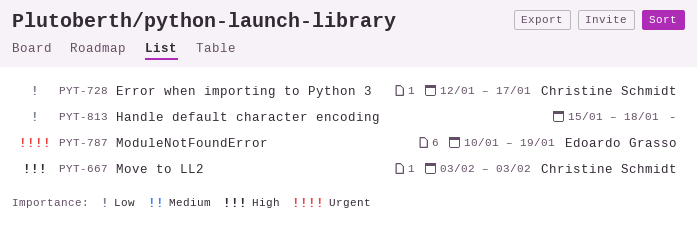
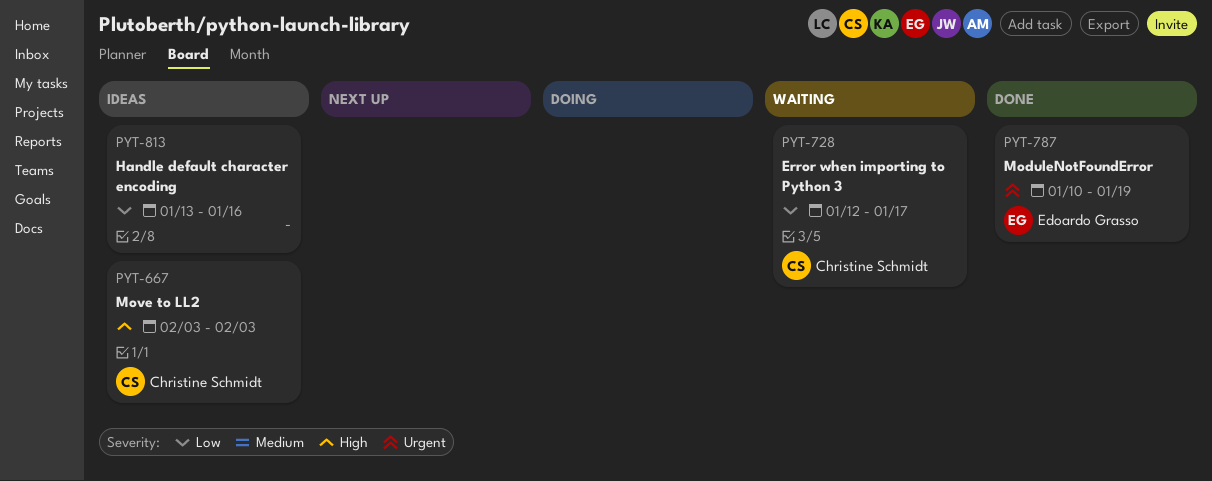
PYT-813, start: Jan 15 -> Jan 13
PYT-813, due: Jan 18 -> Jan 16

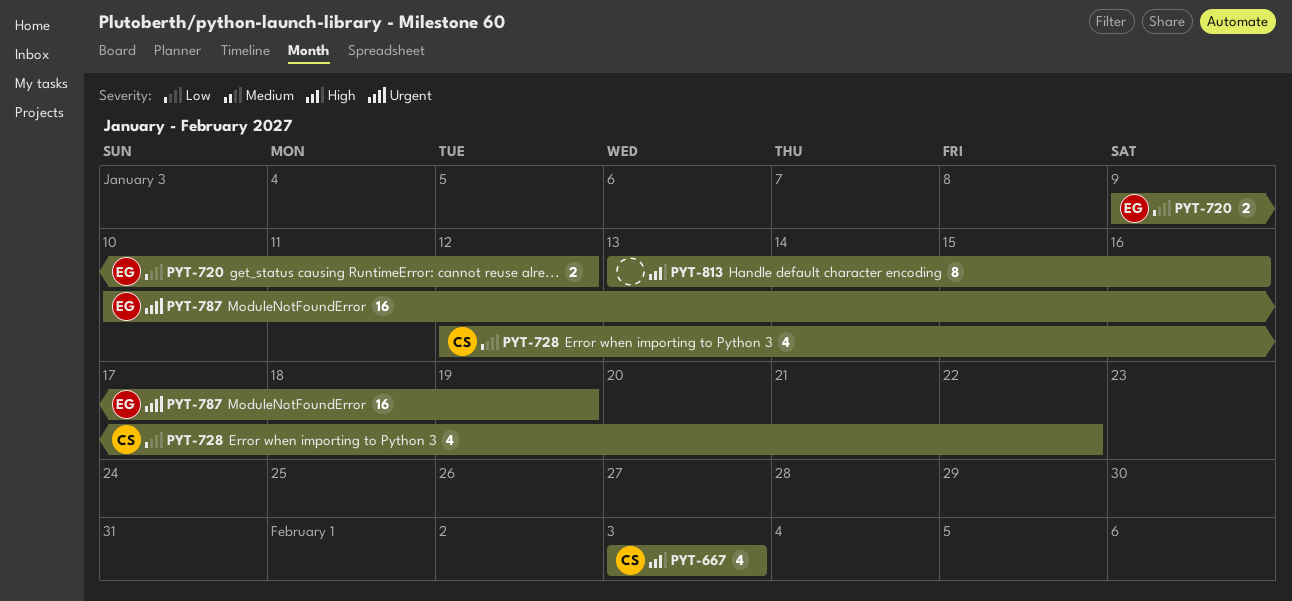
PYT-720: none -> present
PYT-728, due: Jan 17 -> Jan 22
PYT-813, priority: Low -> High

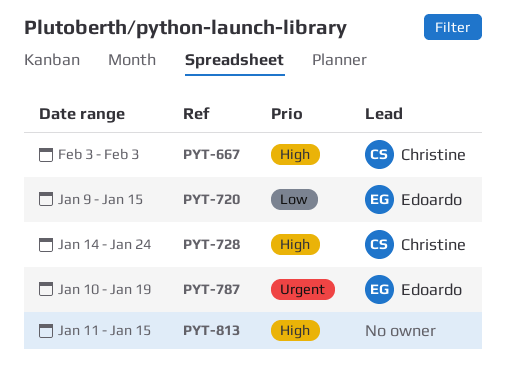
PYT-720, due: Jan 12 -> Jan 15
PYT-728, priority: Low -> High
PYT-728, start: Jan 12 -> Jan 14
PYT-728, due: Jan 22 -> Jan 24
PYT-813, start: Jan 13 -> Jan 11
PYT-813, due: Jan 16 -> Jan 15

